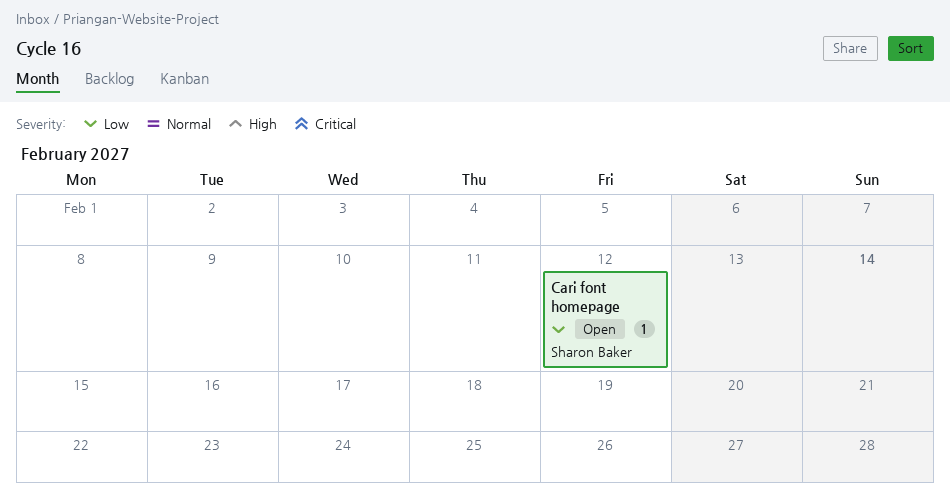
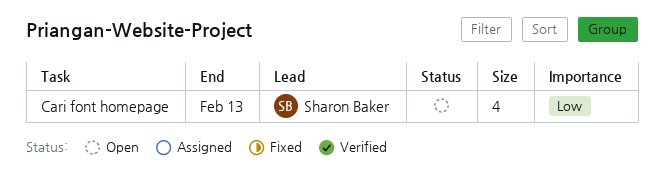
Cari font homepage, estimate: 1 -> 4
Cari font homepage, due: Feb 12 -> Feb 13

